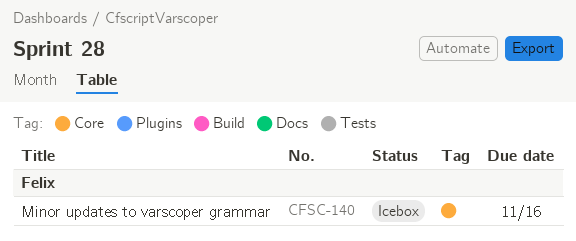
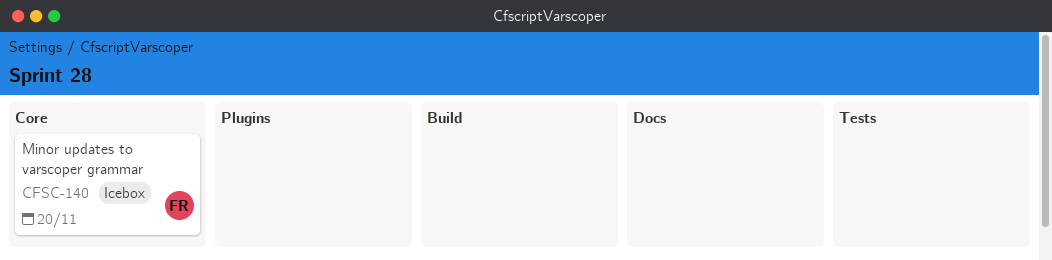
CFSC-140, due: Nov 16 -> Nov 20

